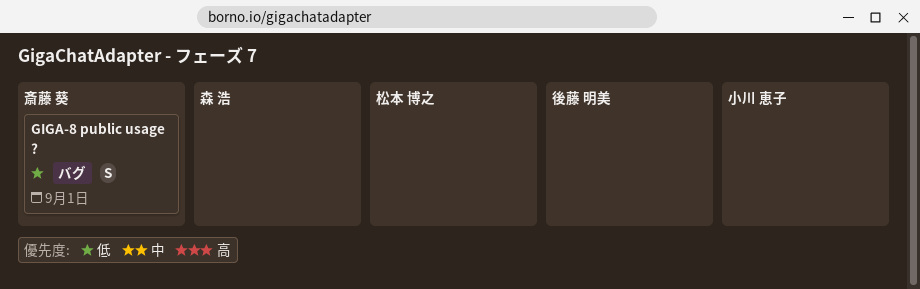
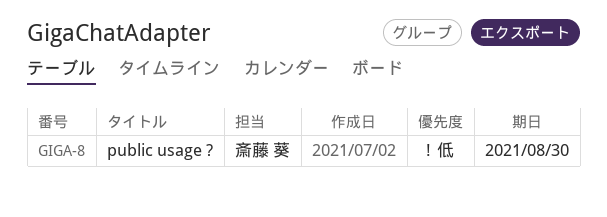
GIGA-8, due: Sep 1 -> Aug 30

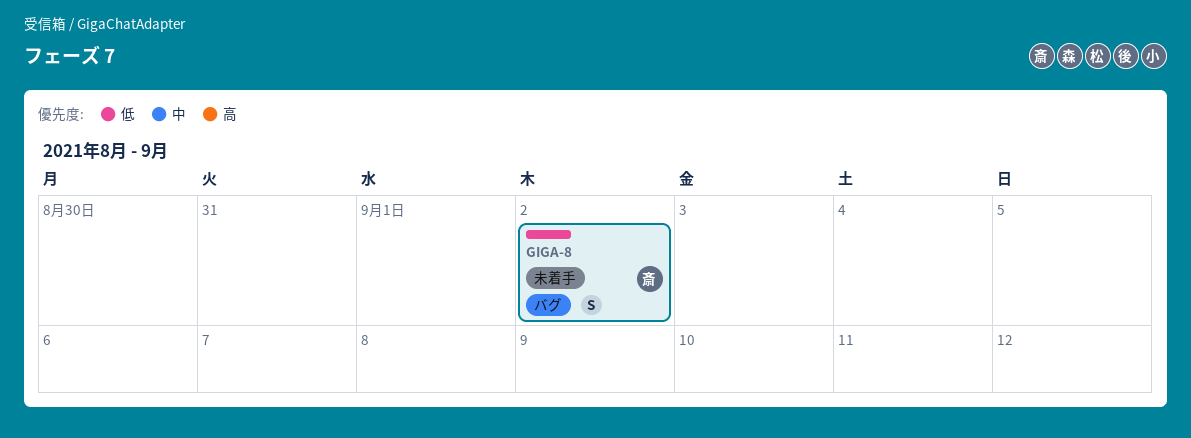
GIGA-8, due: Aug 30 -> Sep 2

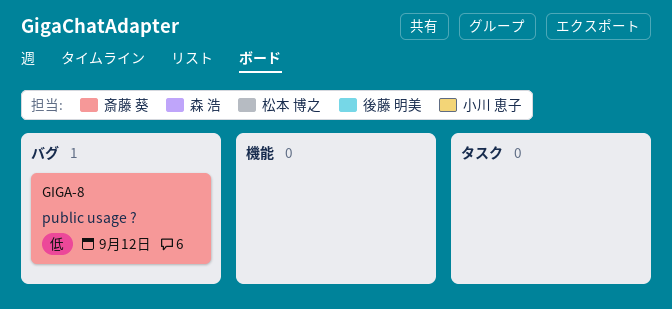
GIGA-8, due: Sep 2 -> Sep 12

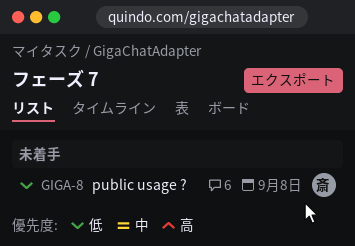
GIGA-8, due: Sep 12 -> Sep 8

